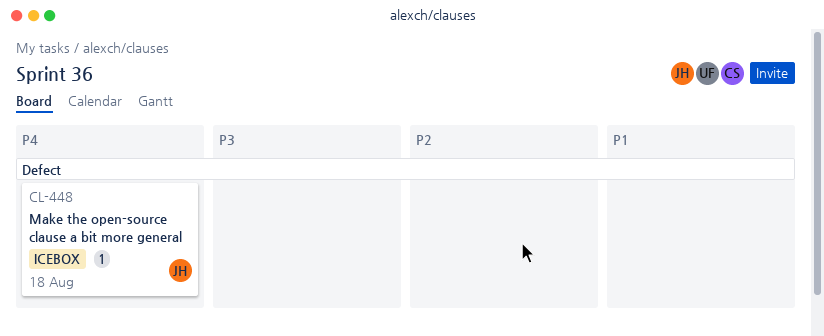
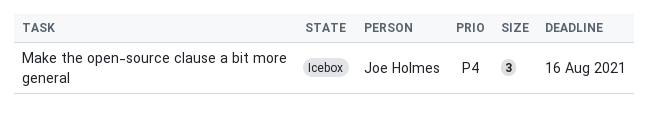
Make the open-source clause a bit more general, estimate: 1 -> 3
Make the open-source clause a bit more general, due: Aug 18 -> Aug 16

